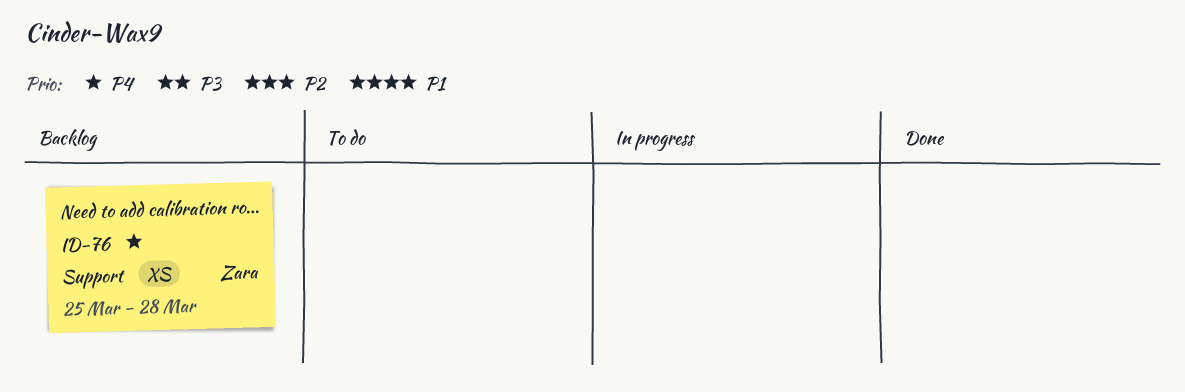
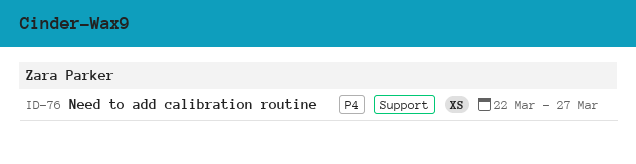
ID-76, start: Mar 25 -> Mar 22
ID-76, due: Mar 28 -> Mar 27

